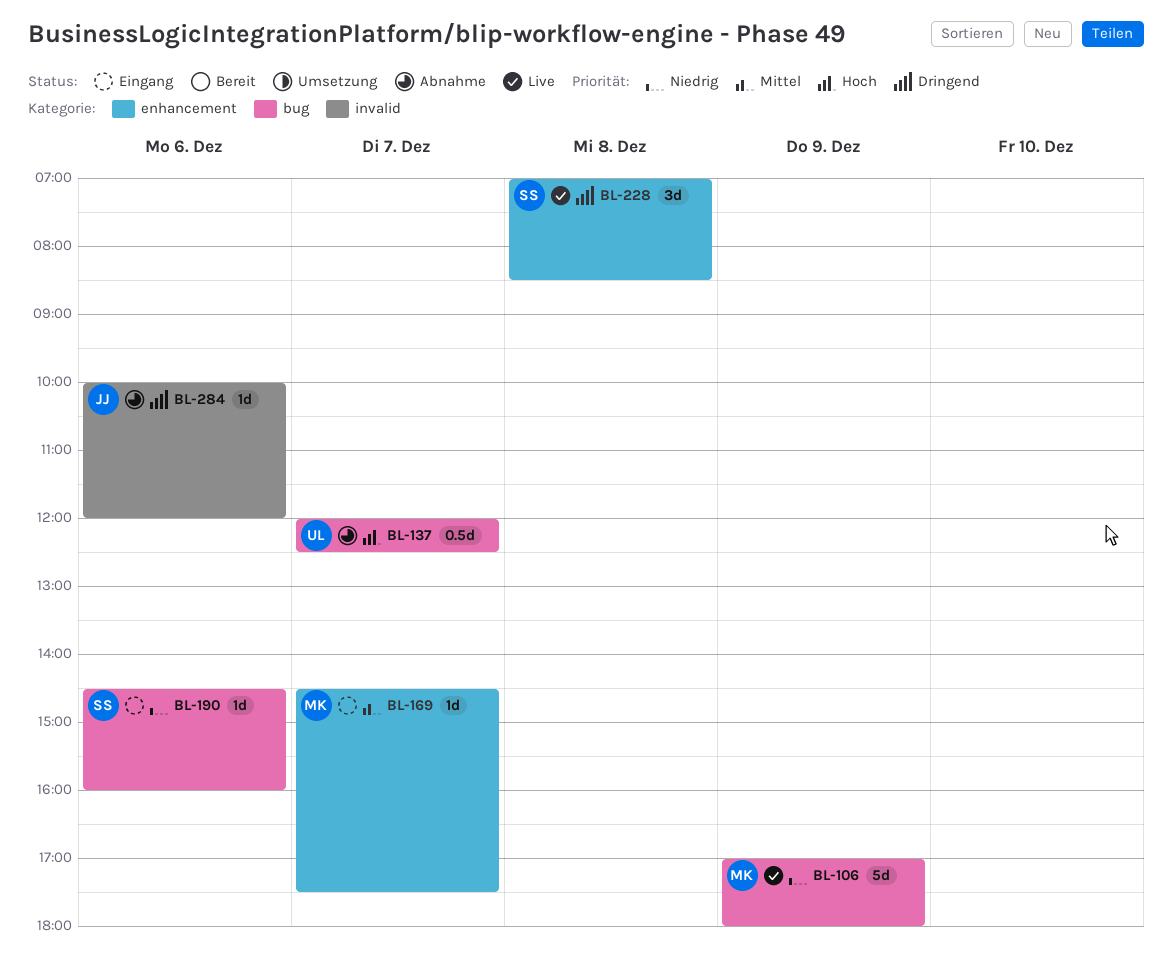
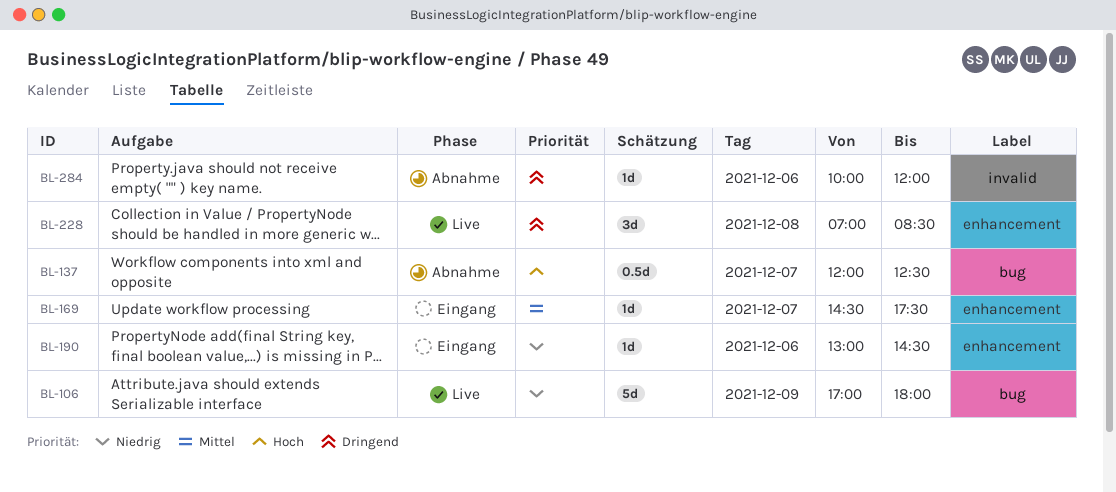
BL-190, label: bug -> enhancement
BL-190, begins: 14:30 -> 13:00
BL-190, ends: 16:00 -> 14:30

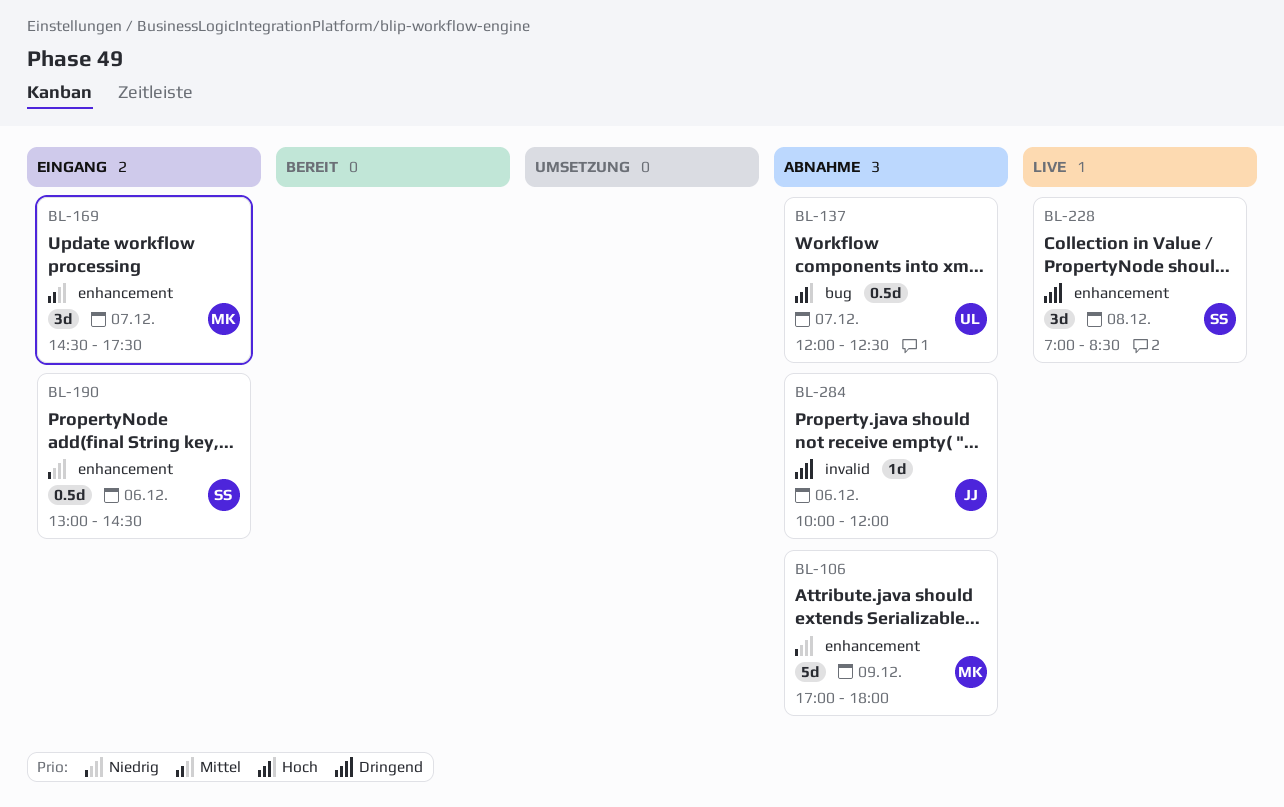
BL-106, status: Live -> Abnahme
BL-106, label: bug -> enhancement
BL-169, estimate: 1d -> 3d
BL-190, estimate: 1d -> 0.5d

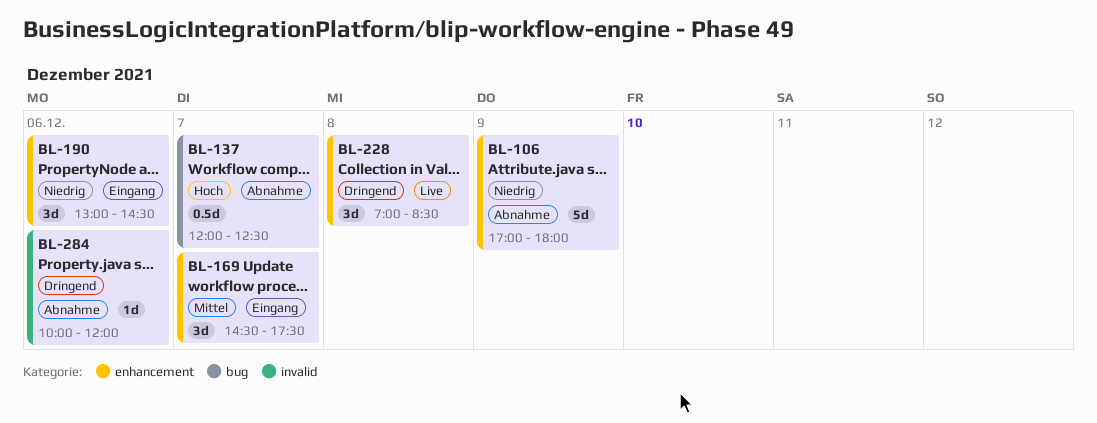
BL-190, estimate: 0.5d -> 3d

